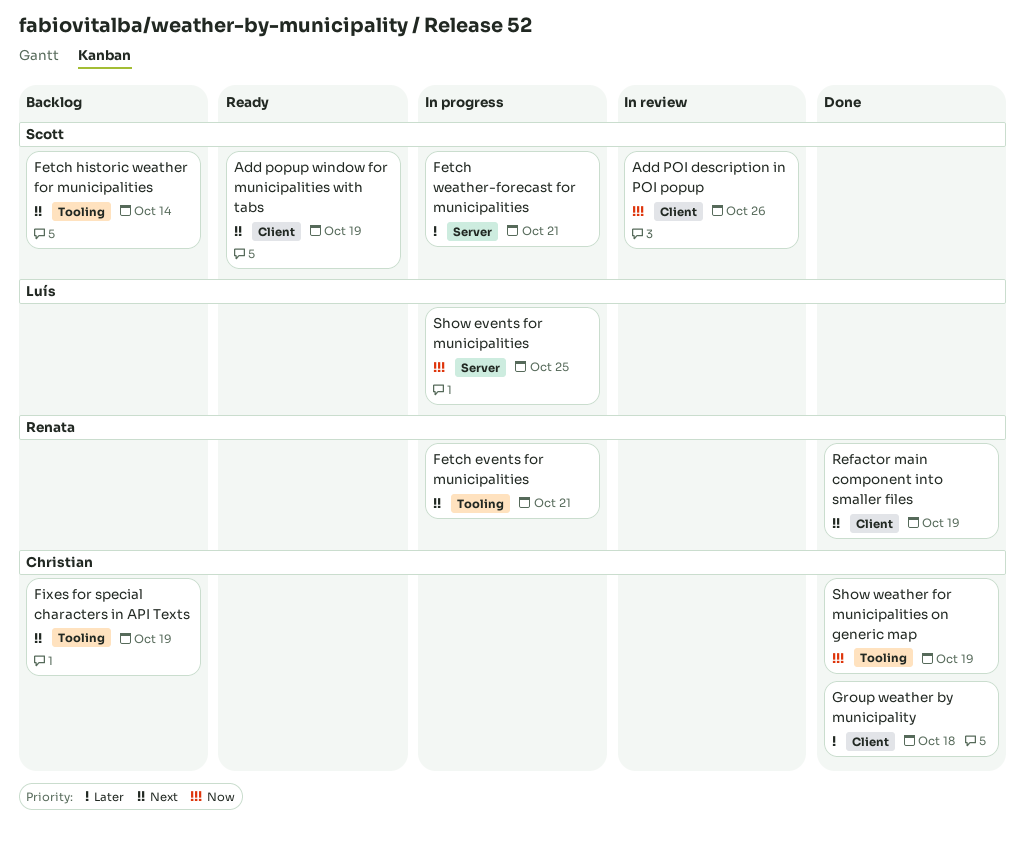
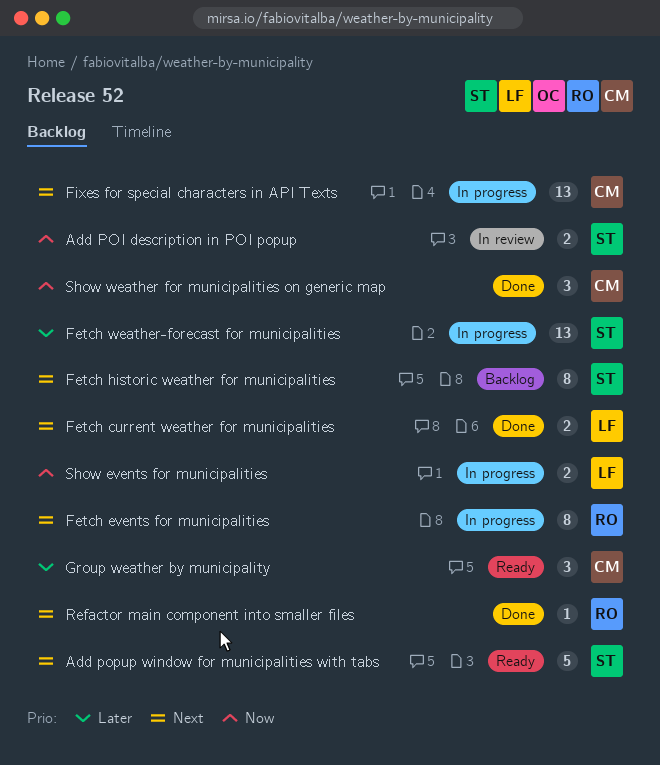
Fetch current weather for municipalities: none -> present
Fixes for special characters in API Texts, status: Backlog -> In progress
Group weather by municipality, status: Done -> Ready

